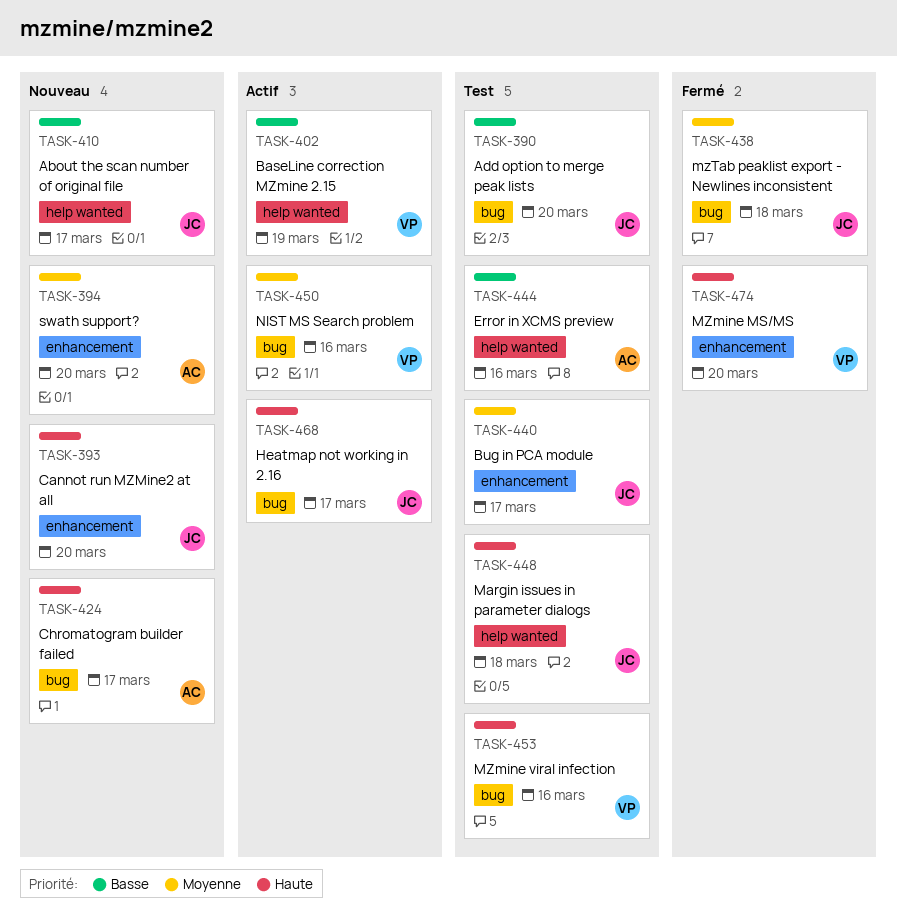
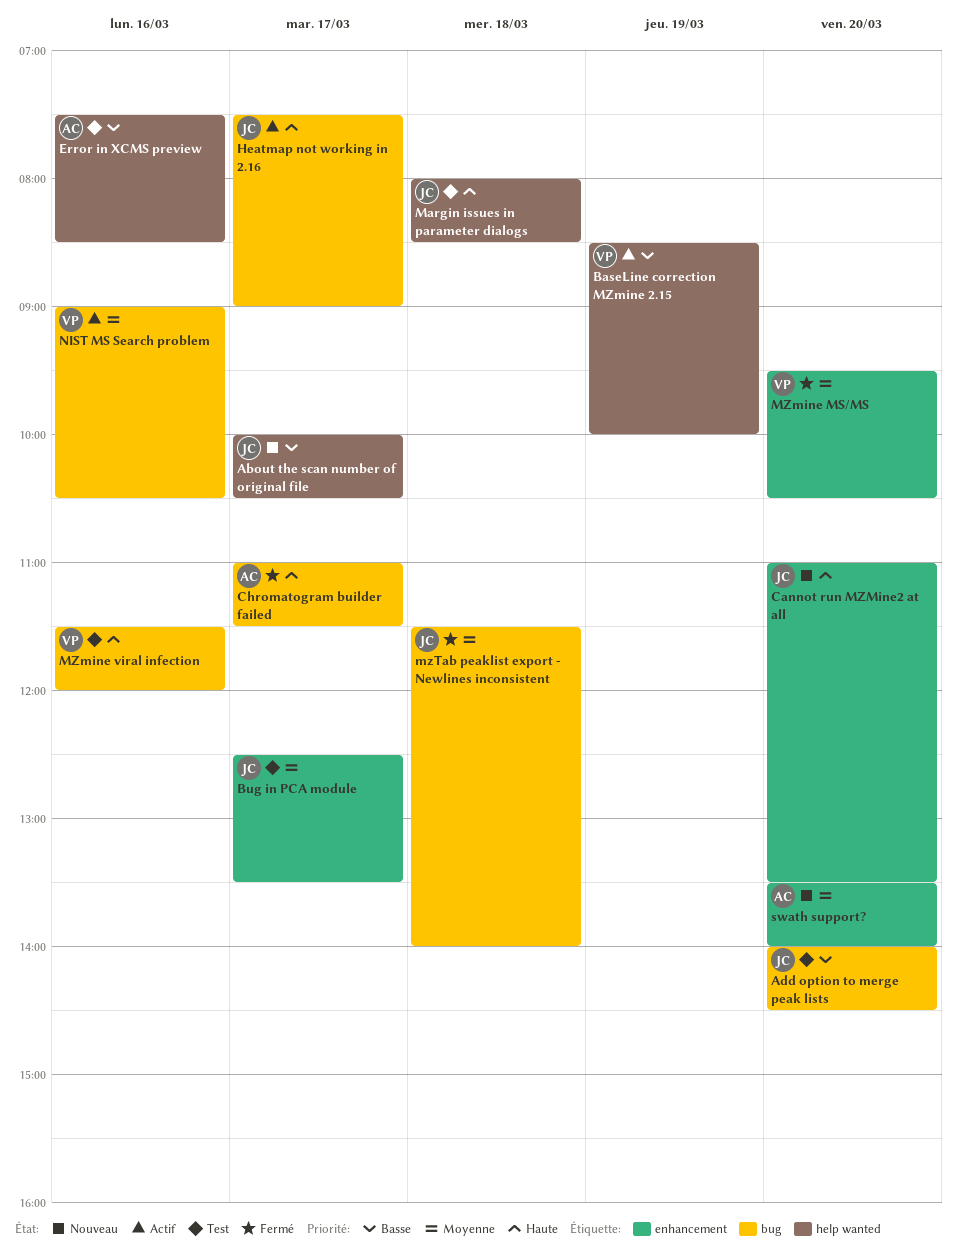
Chromatogram builder failed, status: Nouveau -> Fermé
MZmine MS/MS, priority: Haute -> Moyenne

